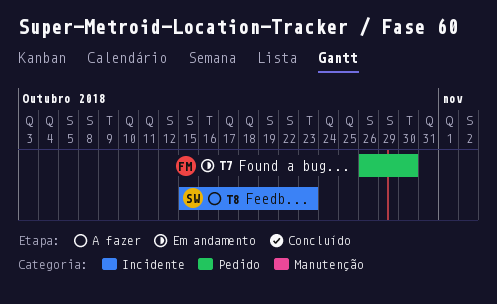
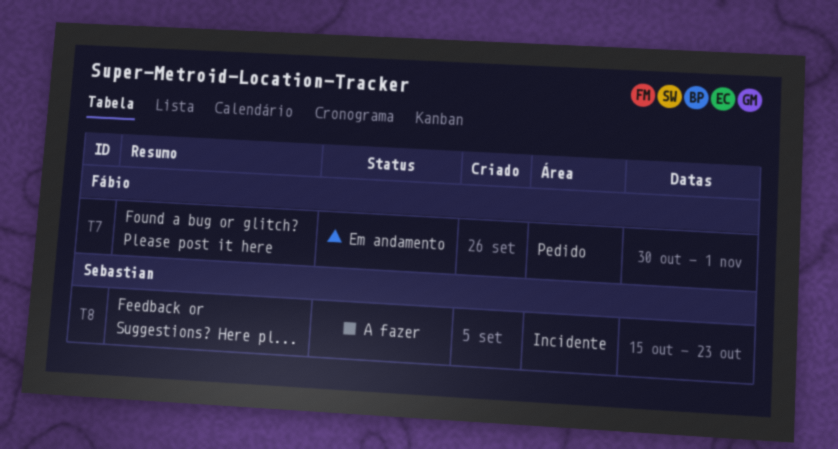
T7, start: Oct 26 -> Oct 30
T7, due: Oct 30 -> Nov 1

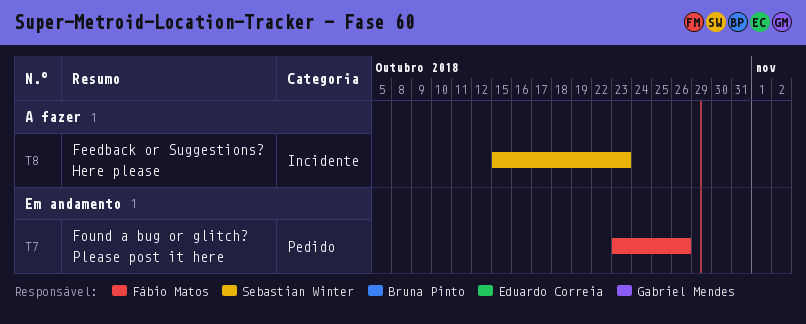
T7, start: Oct 30 -> Oct 23
T7, due: Nov 1 -> Oct 26

